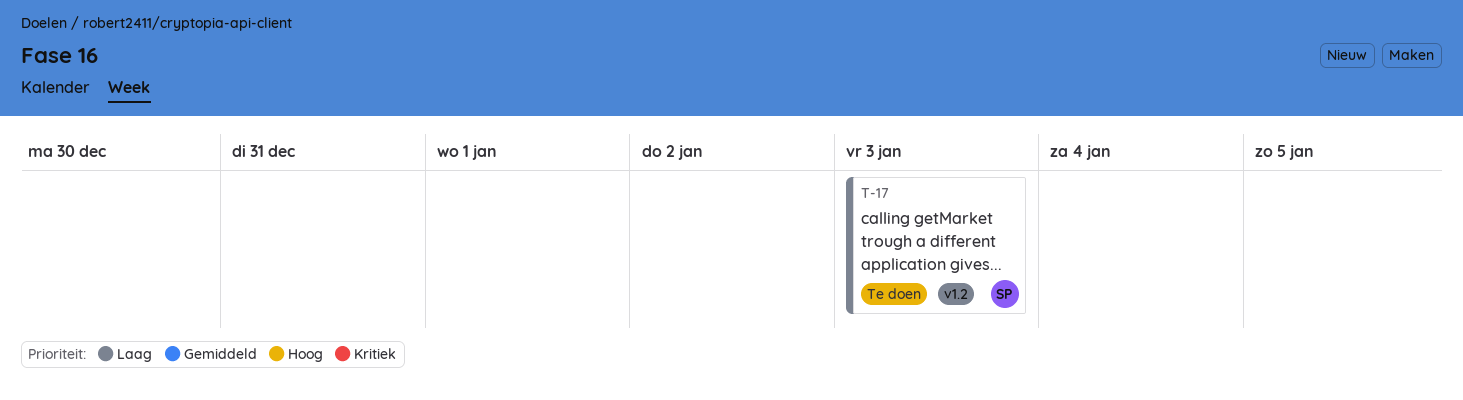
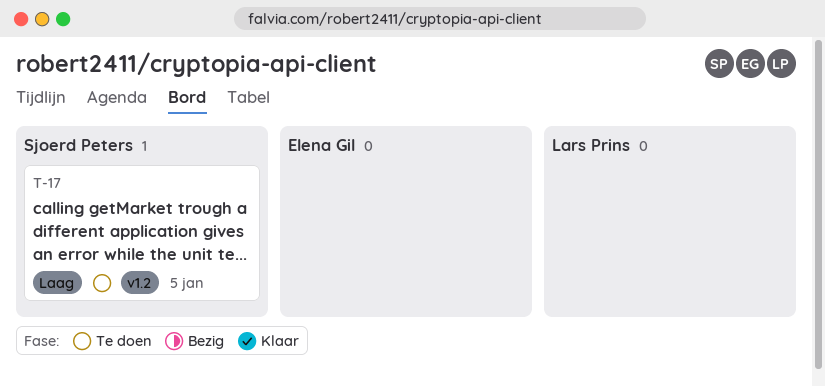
T-17, due: Jan 3 -> Jan 5

